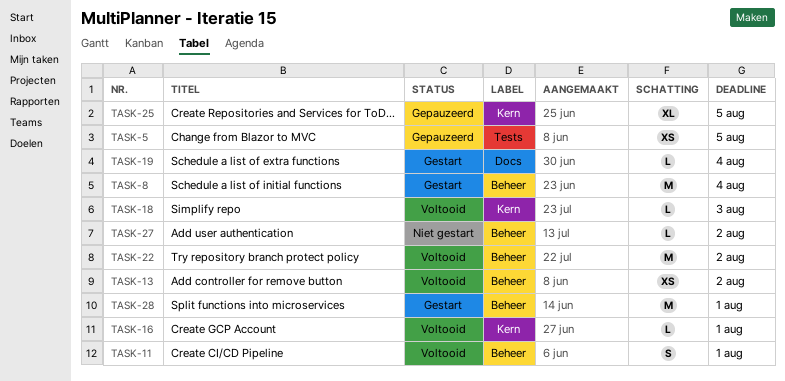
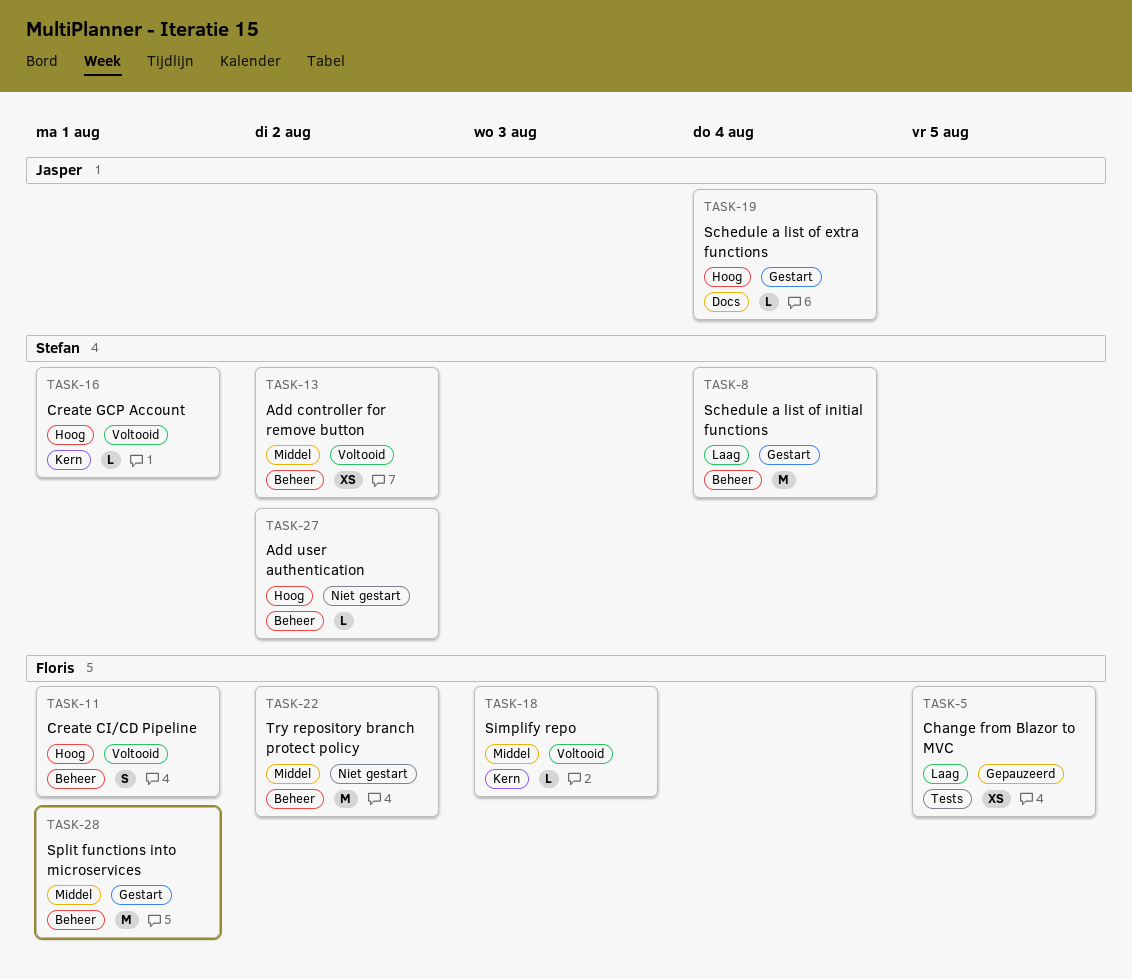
TASK-22, status: Voltooid -> Niet gestart
TASK-25: present -> none

